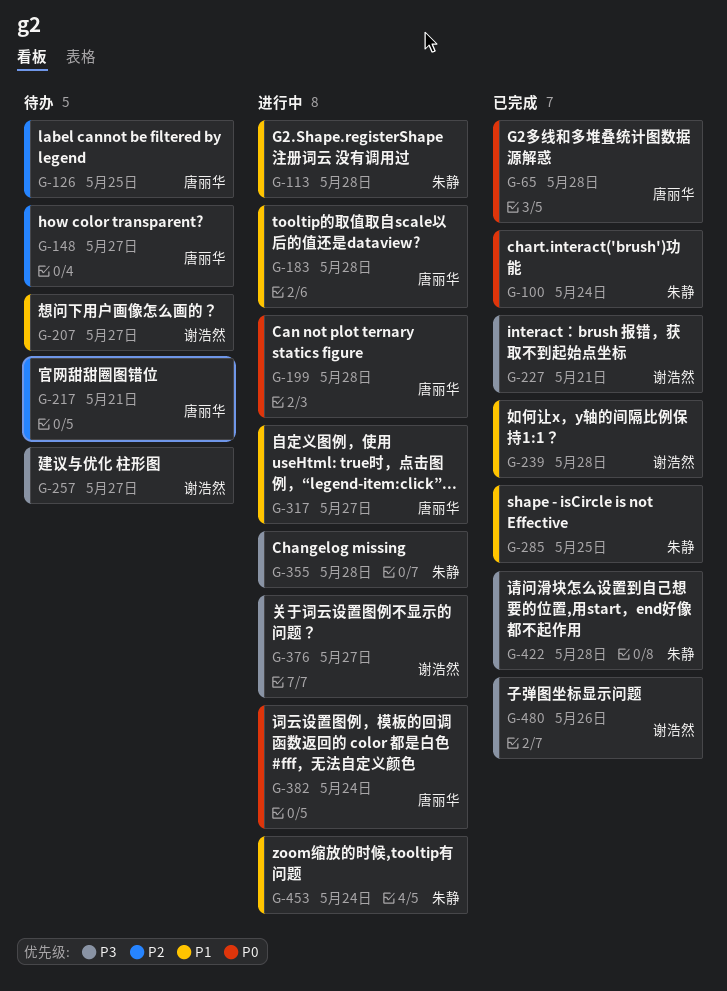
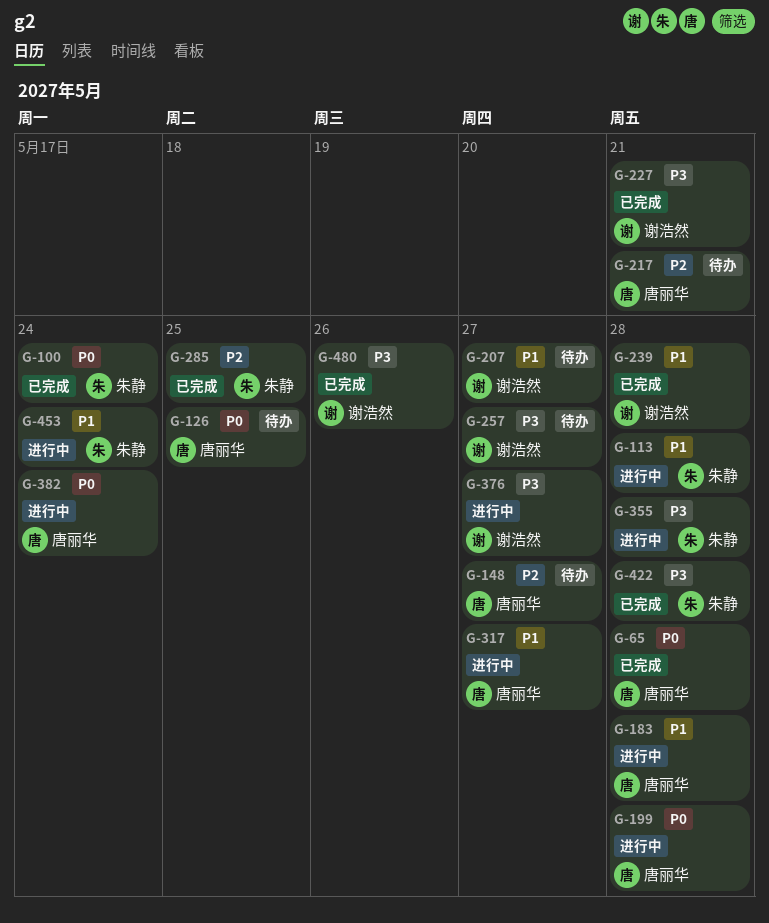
G-126, priority: P2 -> P0
G-285, priority: P1 -> P2

